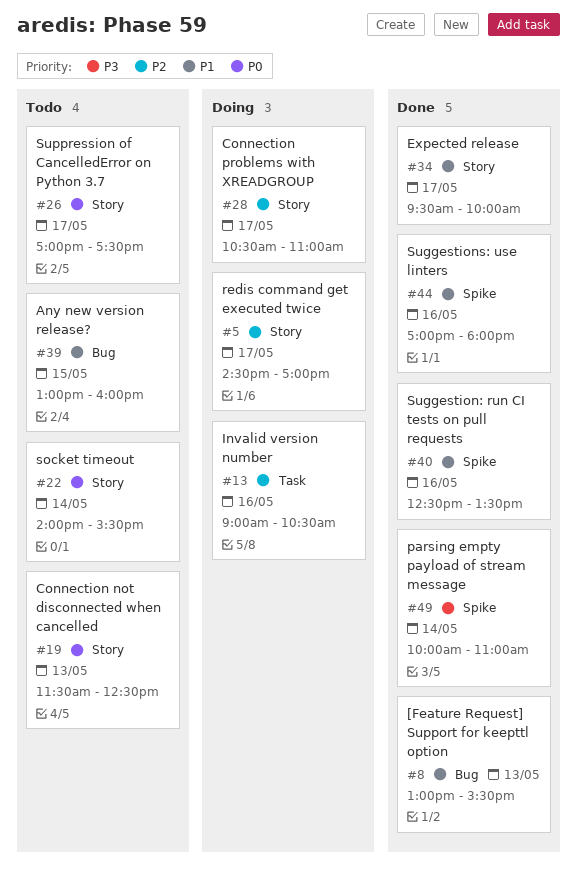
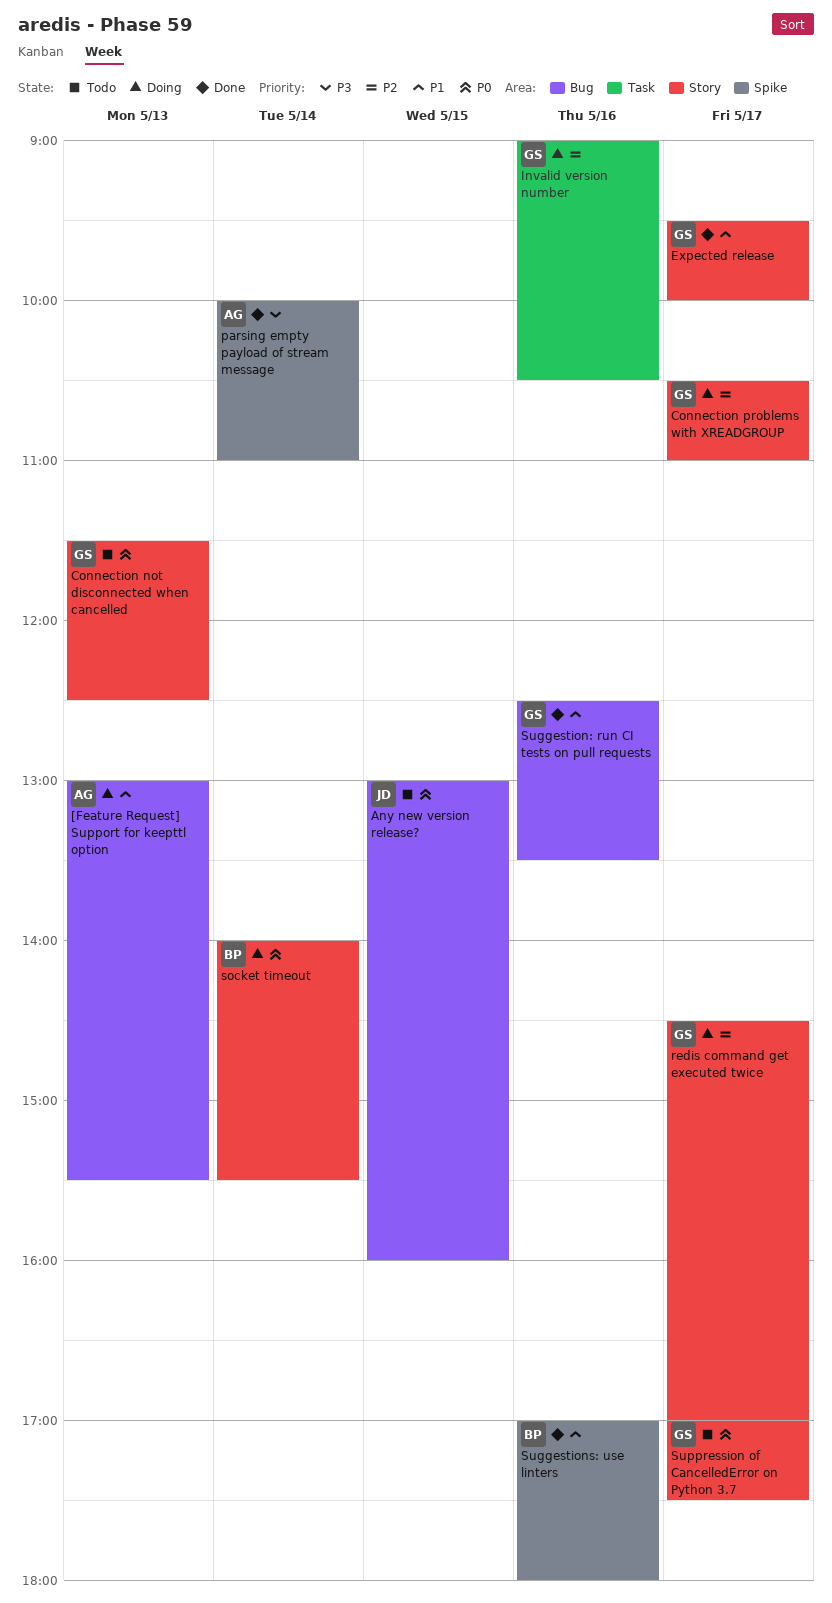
[Feature Request] Support for keepttl option, status: Done -> Doing
Any new version release?, priority: P1 -> P0
socket timeout, status: Todo -> Doing
Suggestion: run CI tests on pull requests, label: Spike -> Bug

